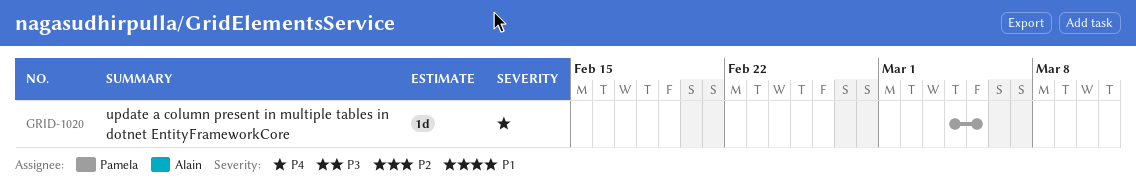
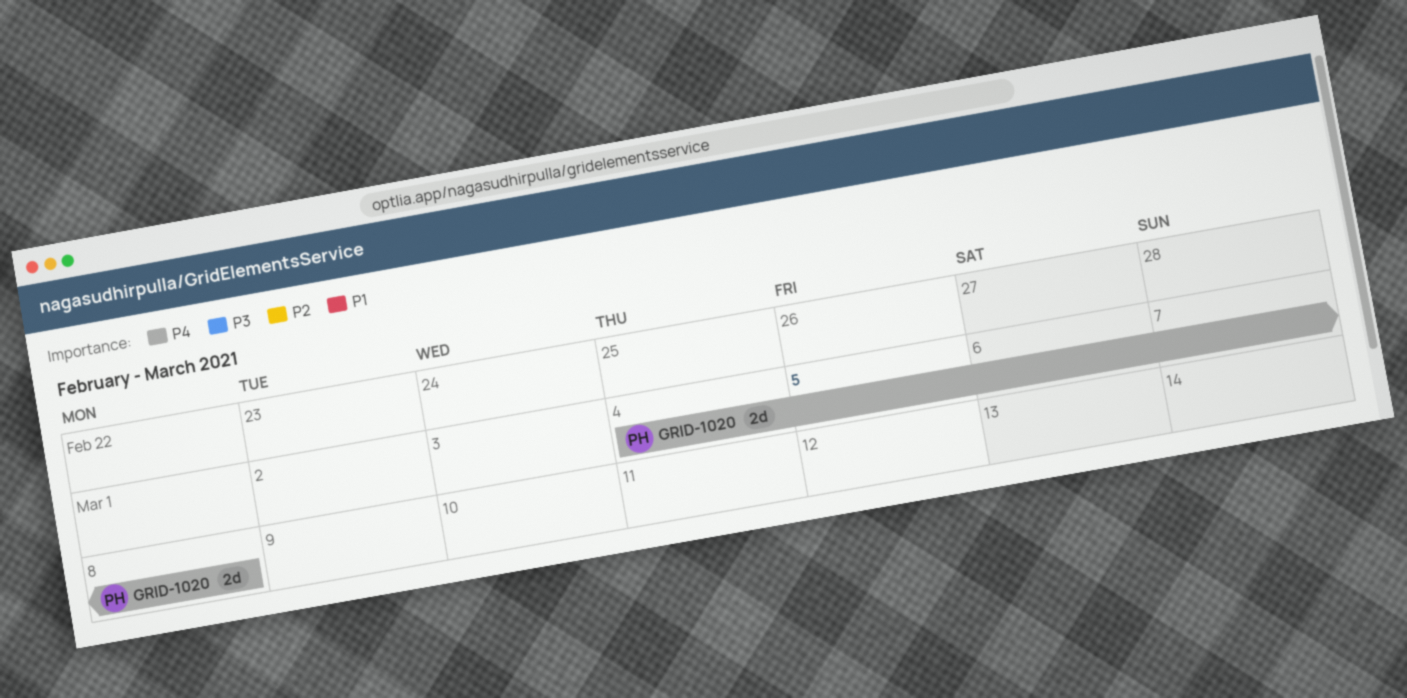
GRID-1020, estimate: 1d -> 2d
GRID-1020, due: Mar 5 -> Mar 8

